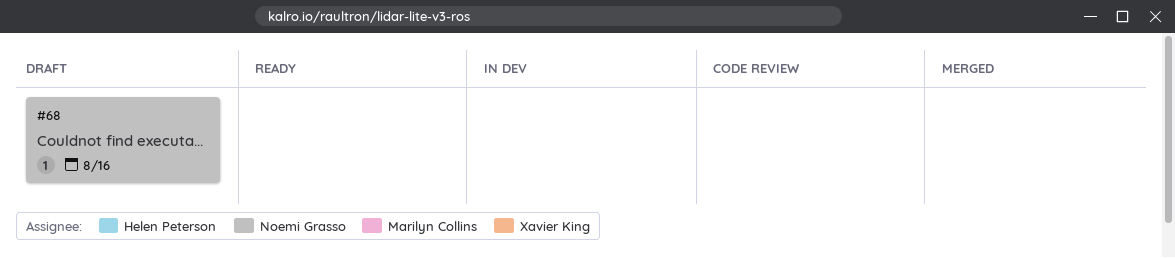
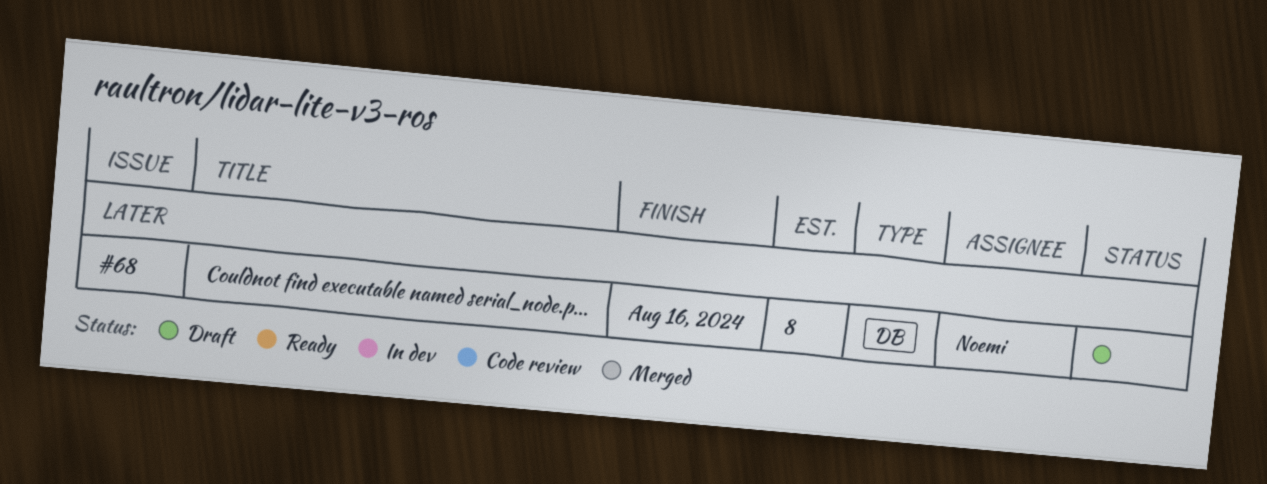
#68, estimate: 1 -> 8

